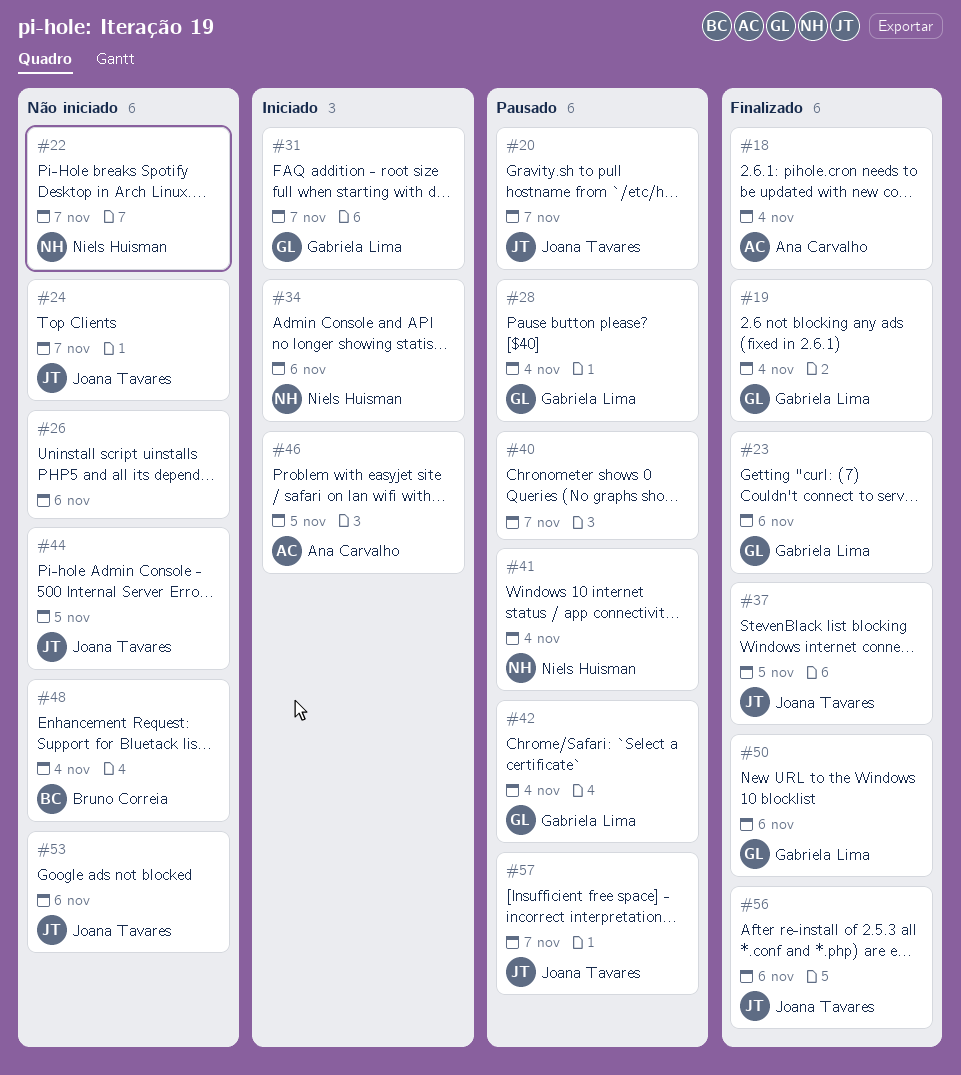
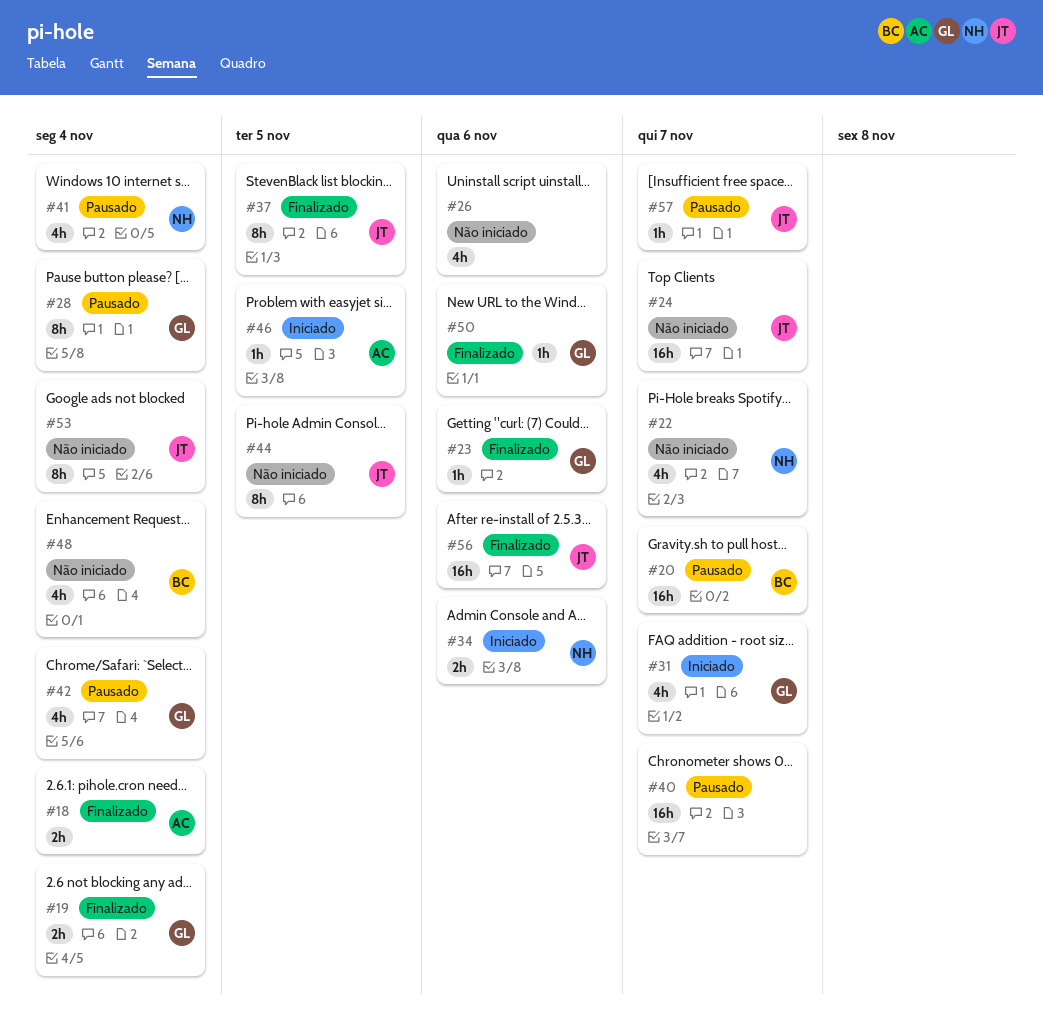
#20, owner: Joana Tavares -> Bruno Correia
#53, due: Nov 6 -> Nov 4

